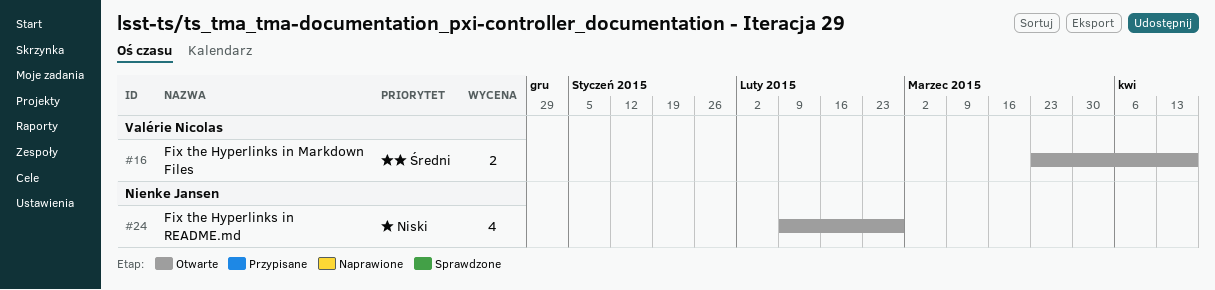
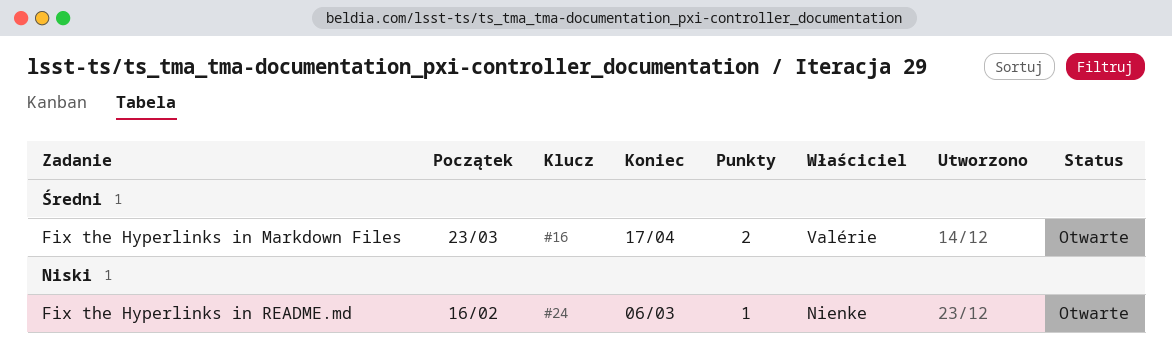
#24, estimate: 4 -> 1
#24, start: Feb 9 -> Feb 16
#24, due: Feb 27 -> Mar 6

